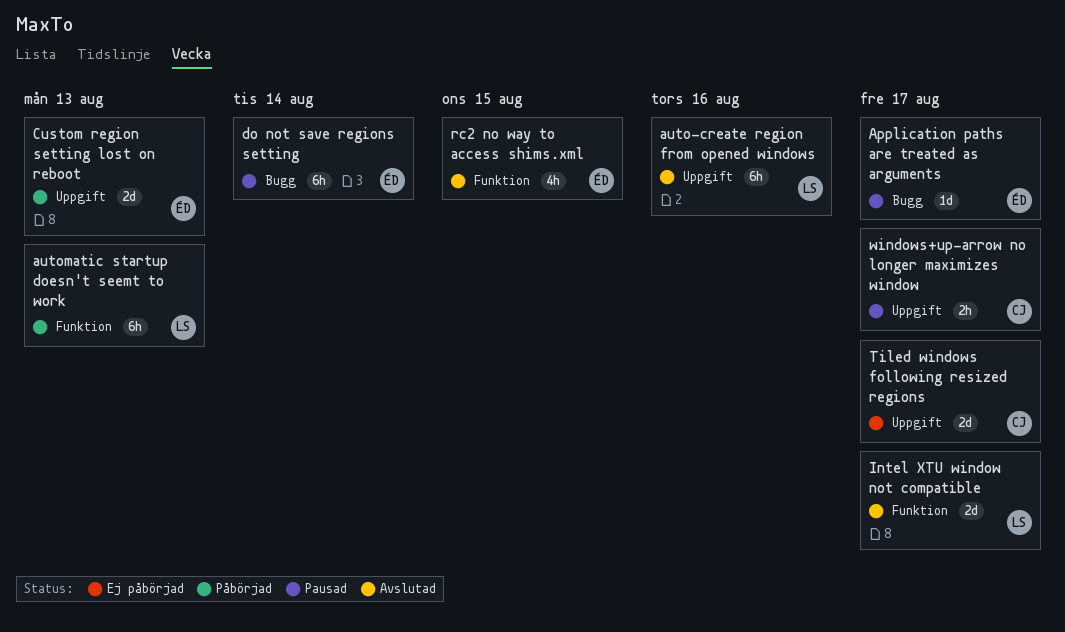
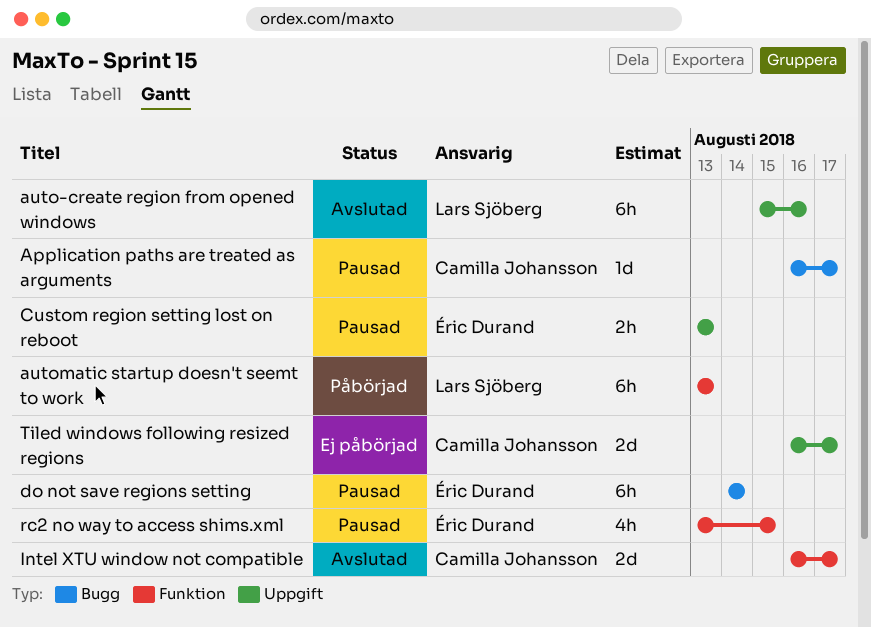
Application paths are treated as arguments, owner: Éric Durand -> Camilla Johansson
Custom region setting lost on reboot, status: Påbörjad -> Pausad
Custom region setting lost on reboot, estimate: 2d -> 2h
Intel XTU window not compatible, owner: Lars Sjöberg -> Camilla Johansson
rc2 no way to access shims.xml, status: Avslutad -> Pausad
windows+up-arrow no longer maximizes window: present -> none

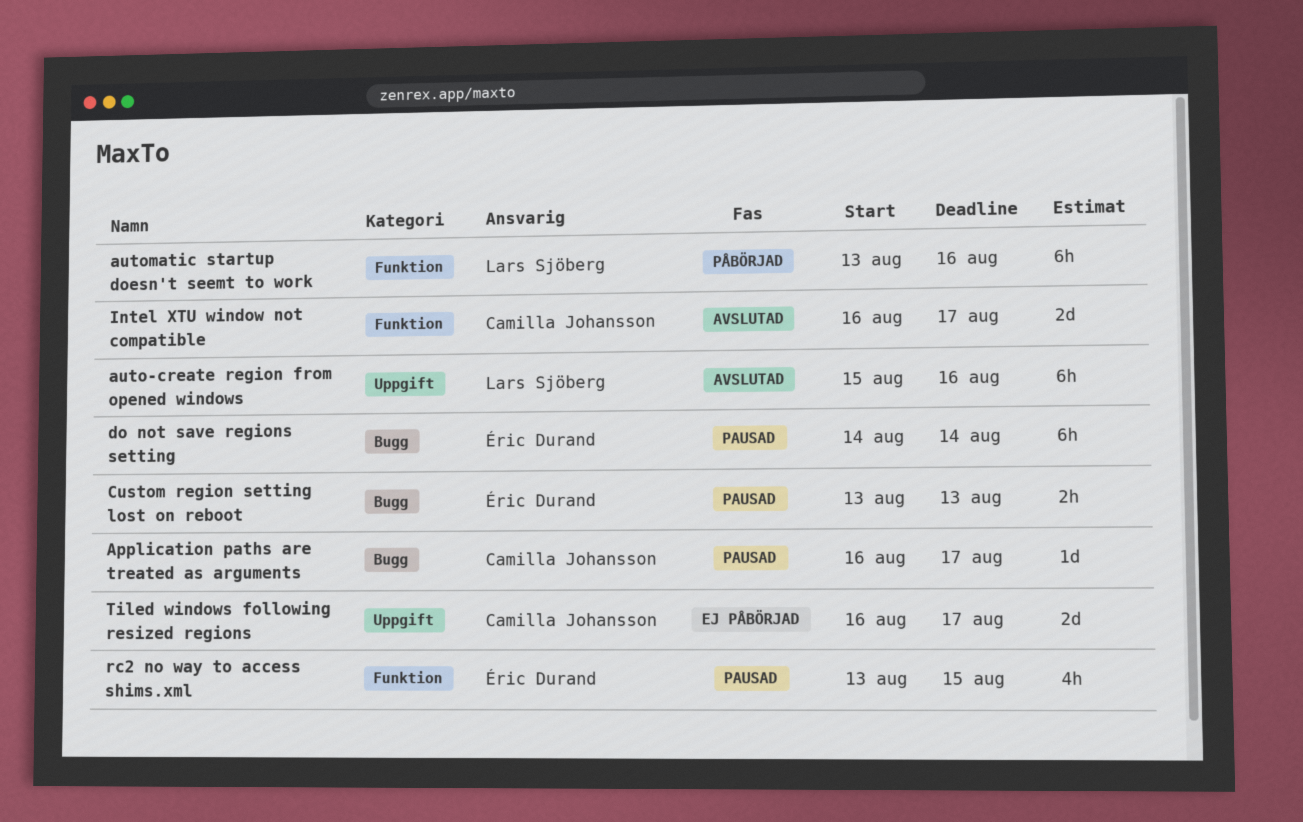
automatic startup doesn't seemt to work, due: Aug 13 -> Aug 16
Custom region setting lost on reboot, label: Uppgift -> Bugg

